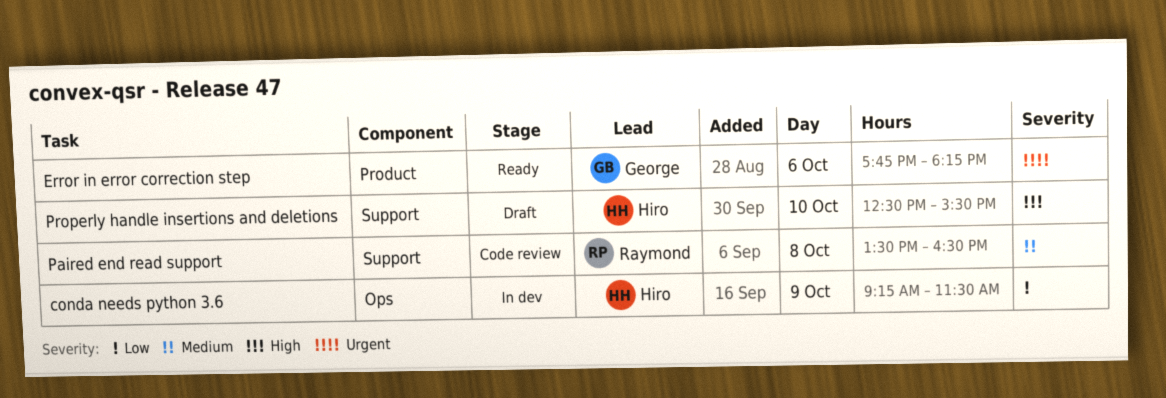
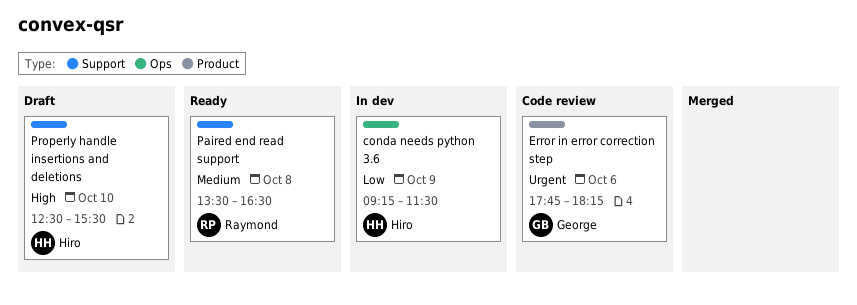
Error in error correction step, status: Ready -> Code review
Paired end read support, status: Code review -> Ready

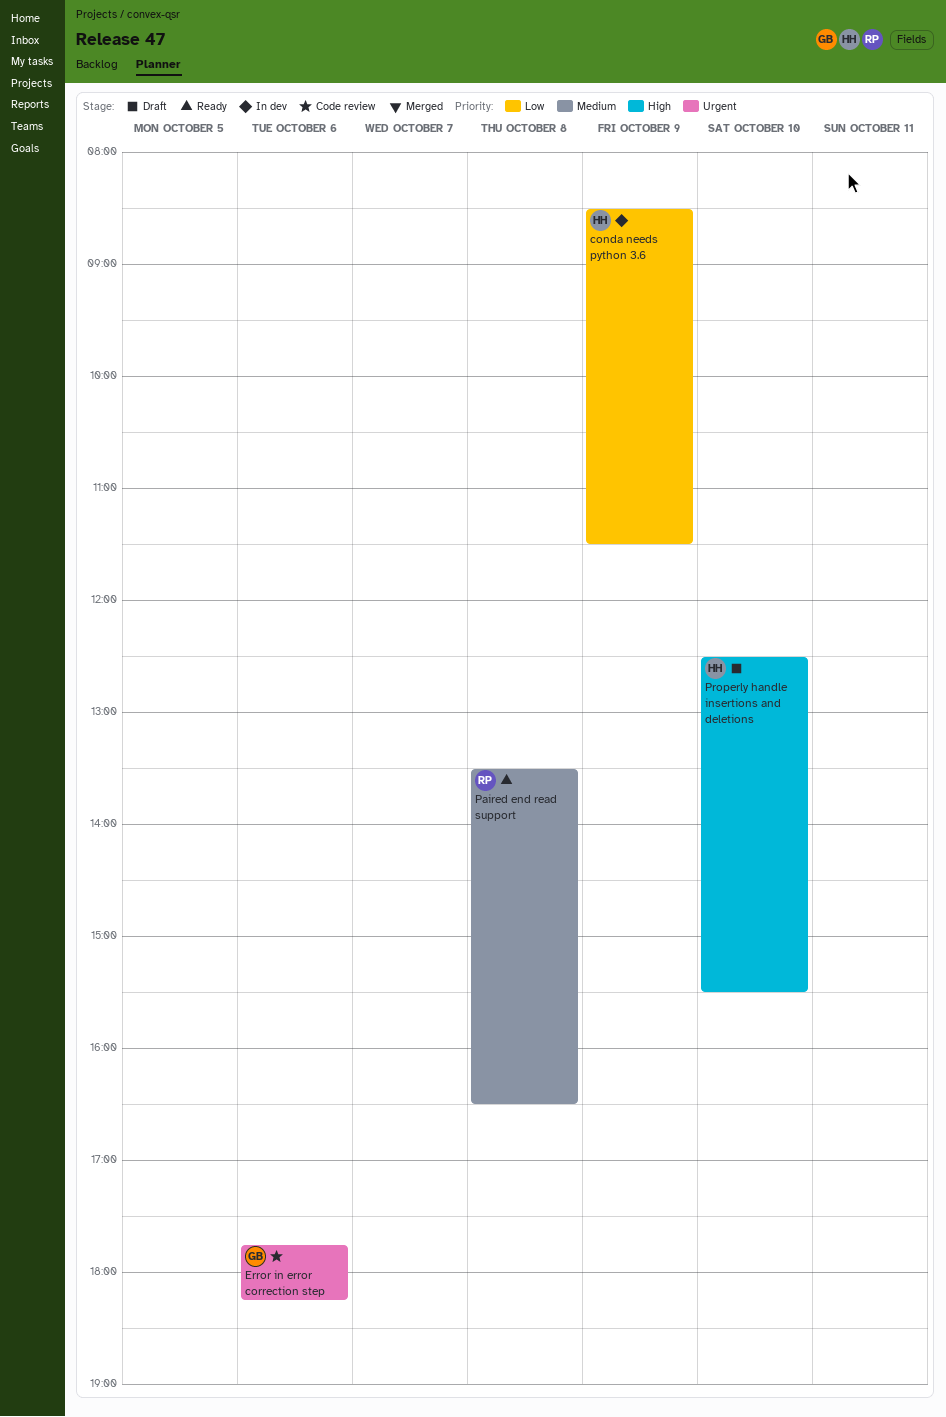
conda needs python 3.6, begins: 09:15 -> 08:30

